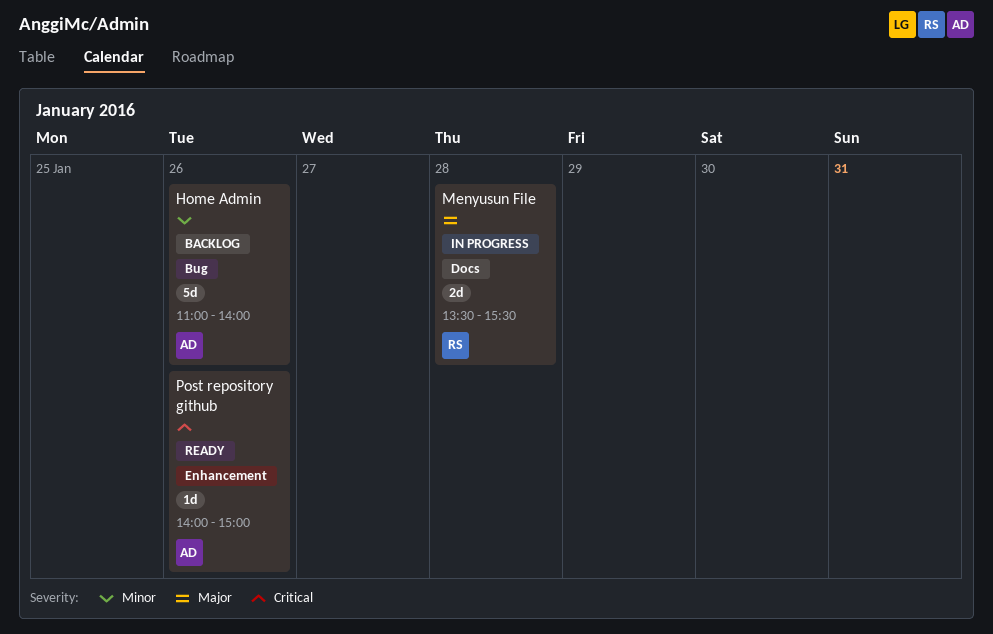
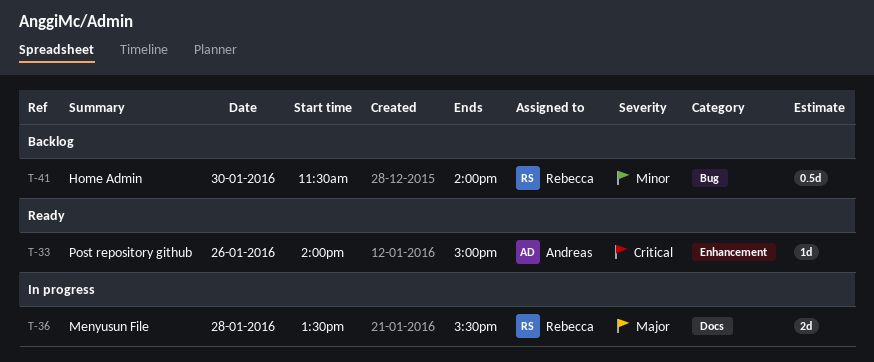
Home Admin, owner: Andreas -> Rebecca
Home Admin, estimate: 5d -> 0.5d
Home Admin, day: Jan 26 -> Jan 30
Home Admin, begins: 11:00 -> 11:30

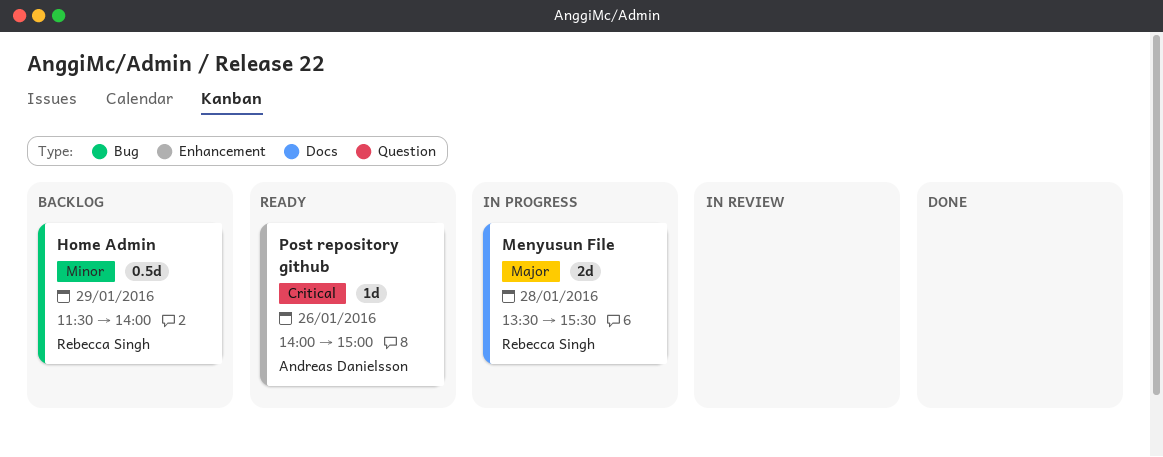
Home Admin, day: Jan 30 -> Jan 29

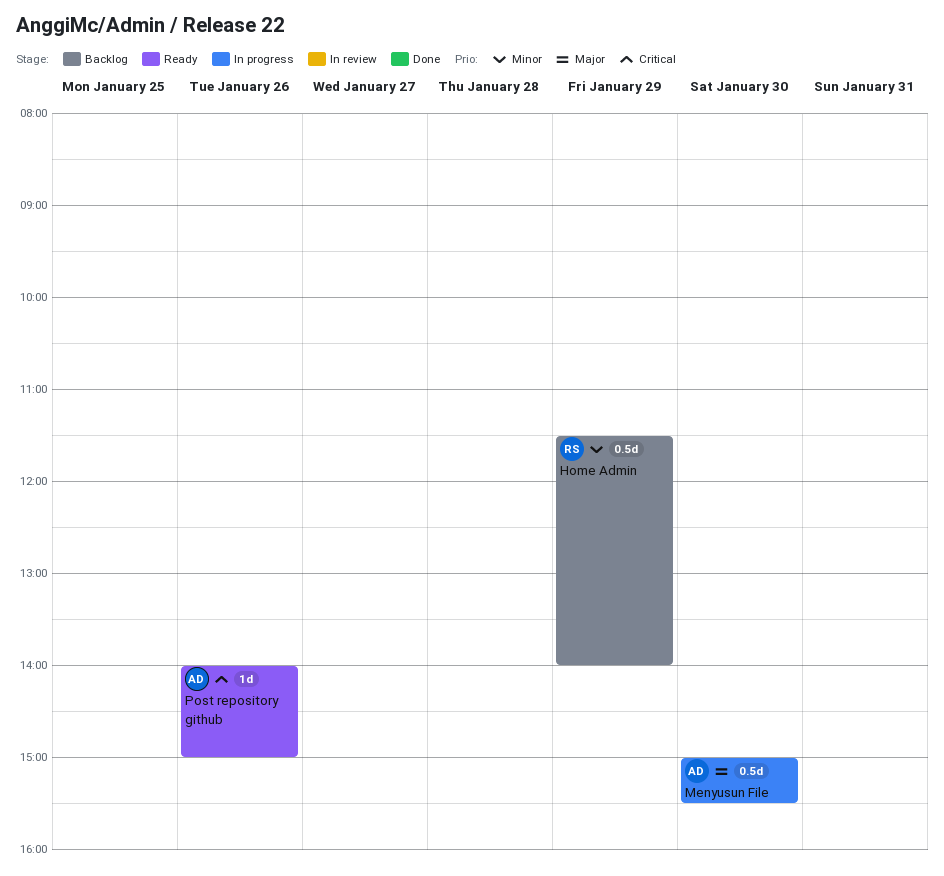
Menyusun File, owner: Rebecca Singh -> Andreas Danielsson
Menyusun File, estimate: 2d -> 0.5d
Menyusun File, day: Jan 28 -> Jan 30
Menyusun File, begins: 13:30 -> 15:00

